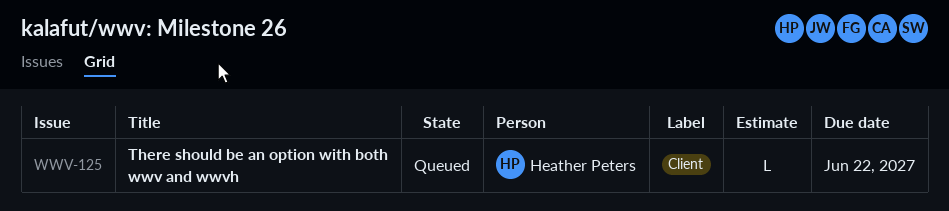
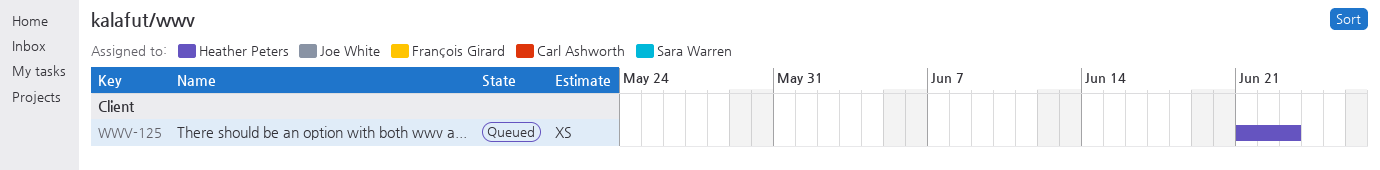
WWV-125, estimate: L -> XS
WWV-125, due: Jun 22 -> Jun 23

